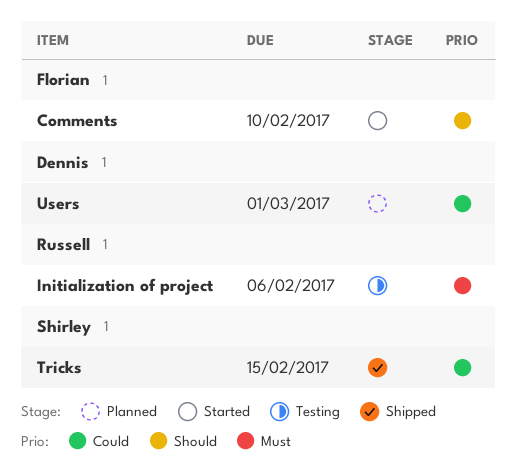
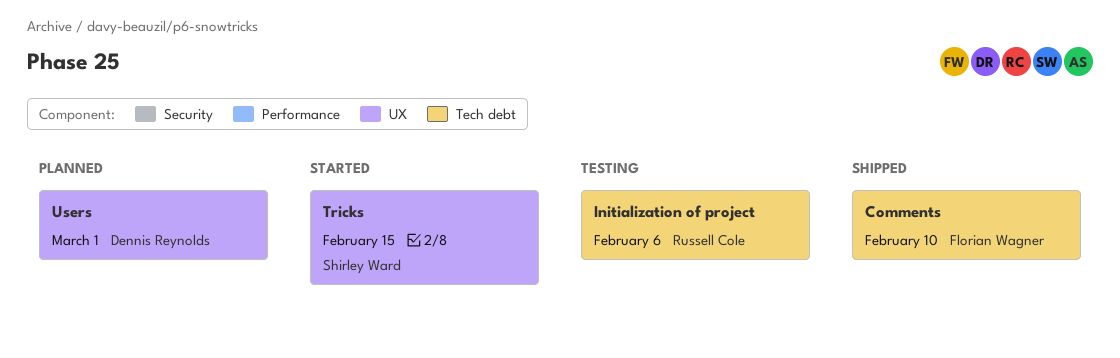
Comments, status: Started -> Shipped
Tricks, status: Shipped -> Started

